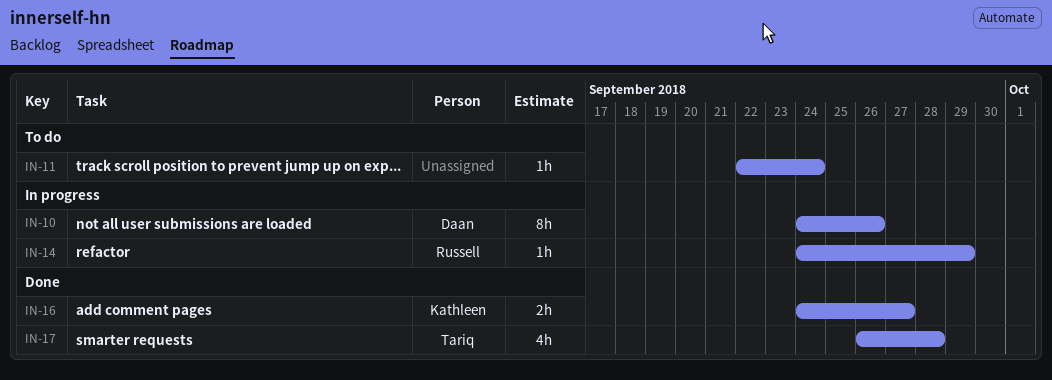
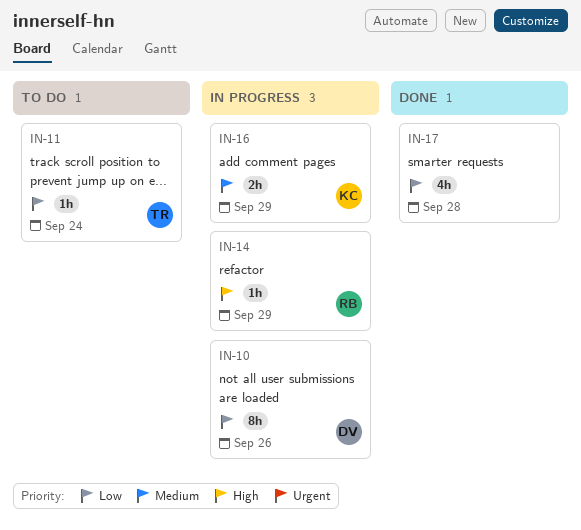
IN-11, owner: none -> Tariq
IN-16, status: Done -> In progress
IN-16, due: Sep 27 -> Sep 29
IN-17, owner: Tariq -> none

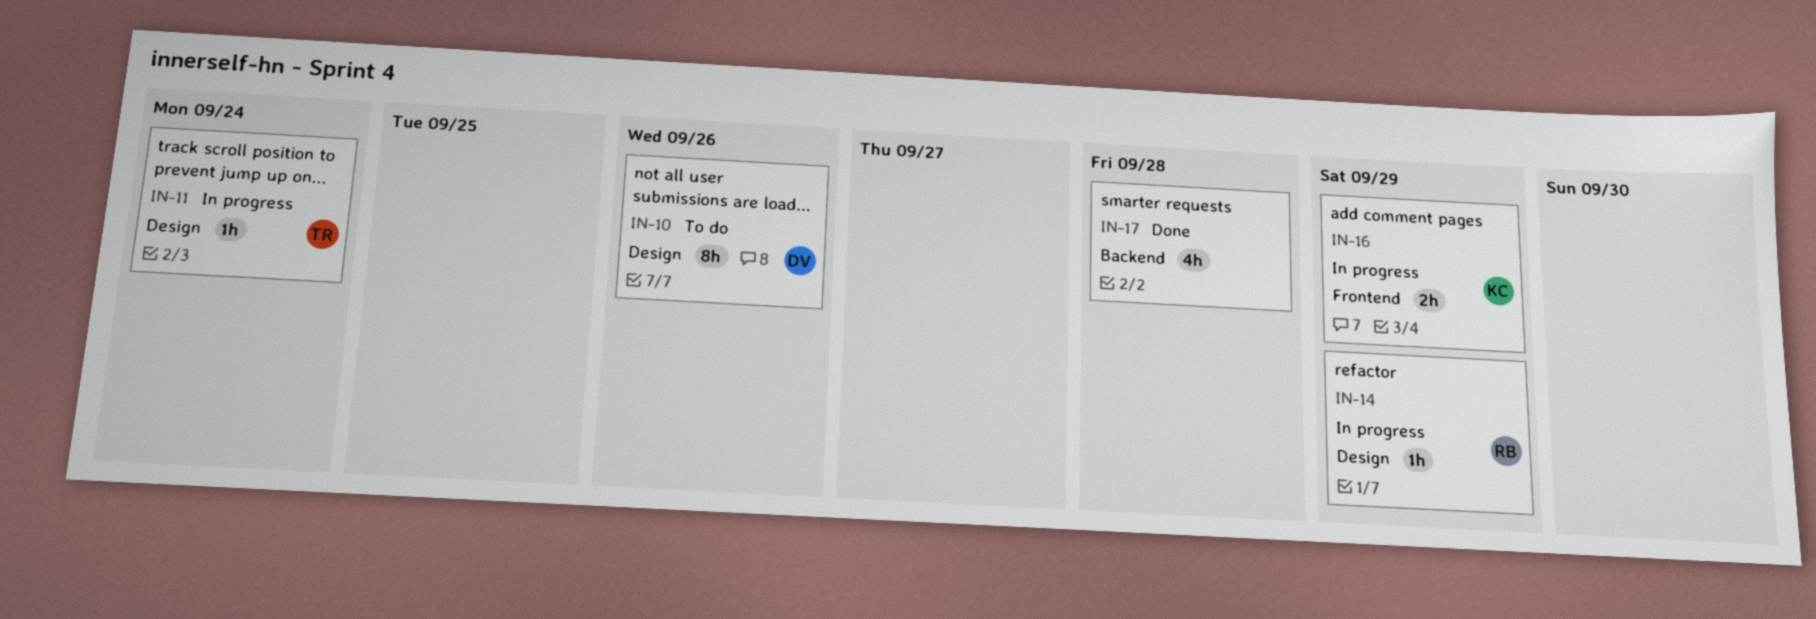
IN-10, status: In progress -> To do
IN-11, status: To do -> In progress

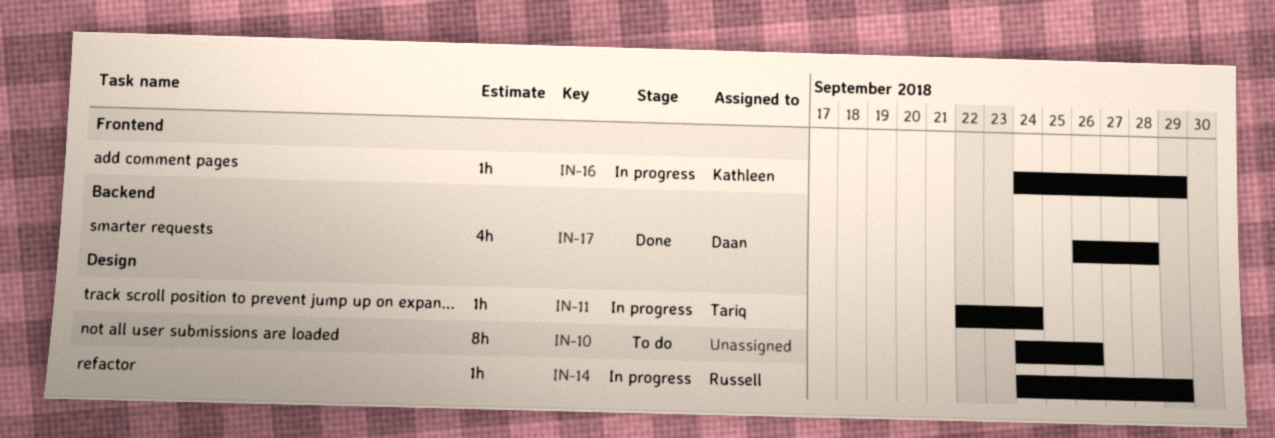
IN-10, owner: Daan -> none
IN-16, estimate: 2h -> 1h
IN-17, owner: none -> Daan

